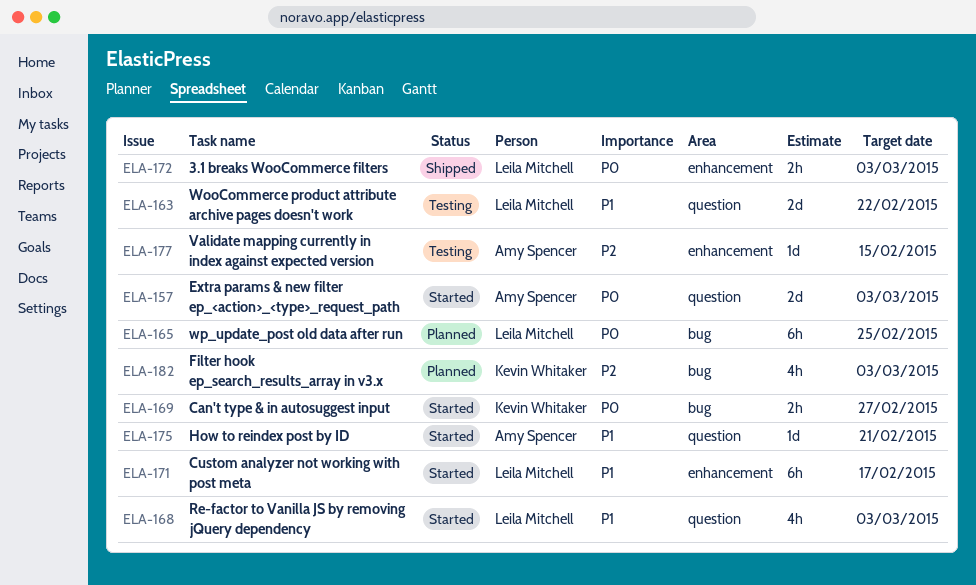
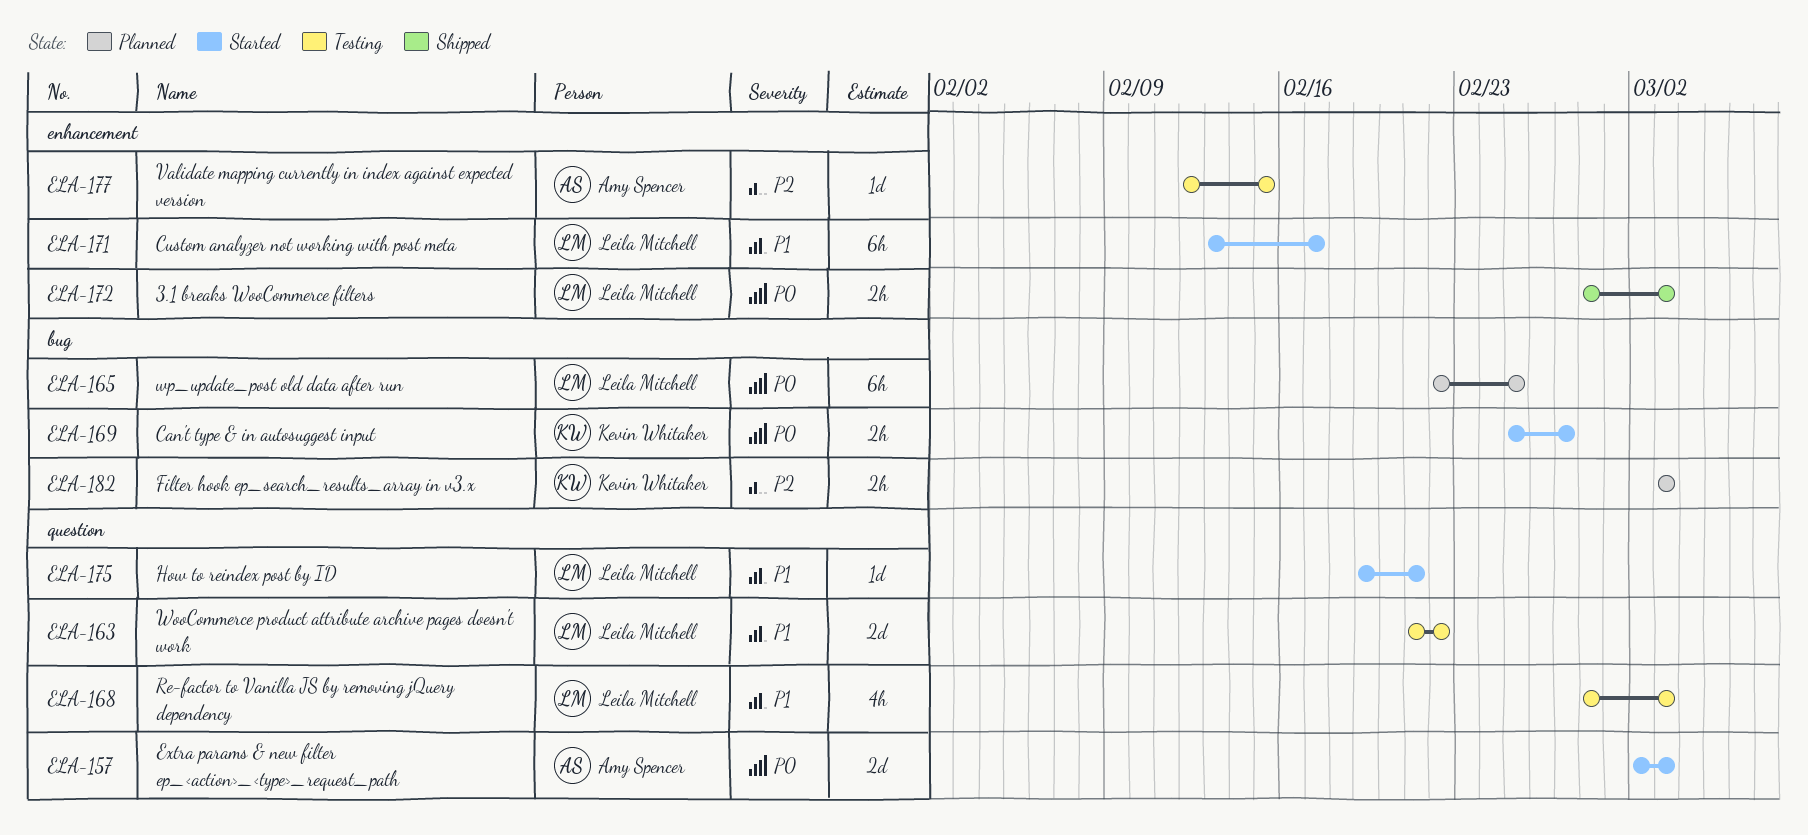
ELA-168, status: Started -> Testing
ELA-175, owner: Amy Spencer -> Leila Mitchell
ELA-182, estimate: 4h -> 2h

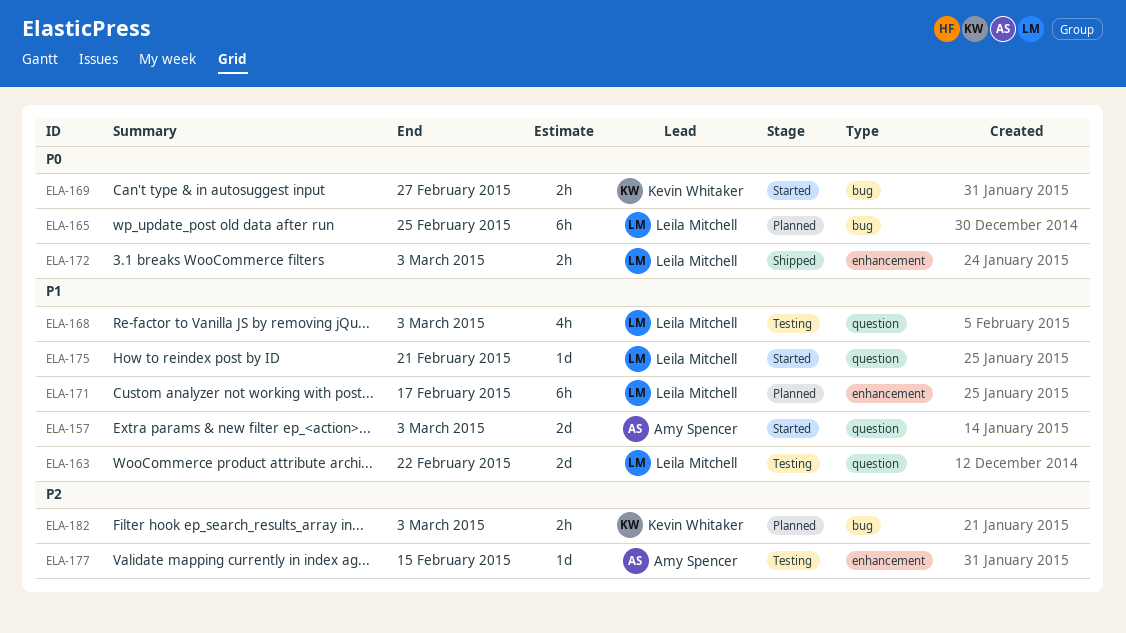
ELA-157, priority: P0 -> P1
ELA-171, status: Started -> Planned

